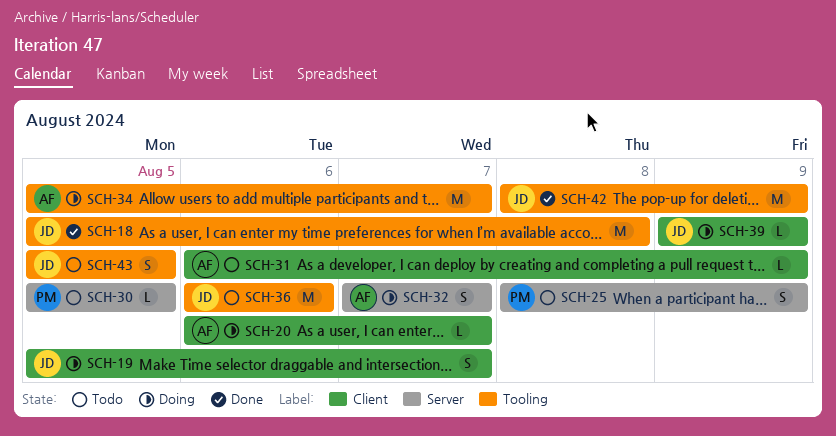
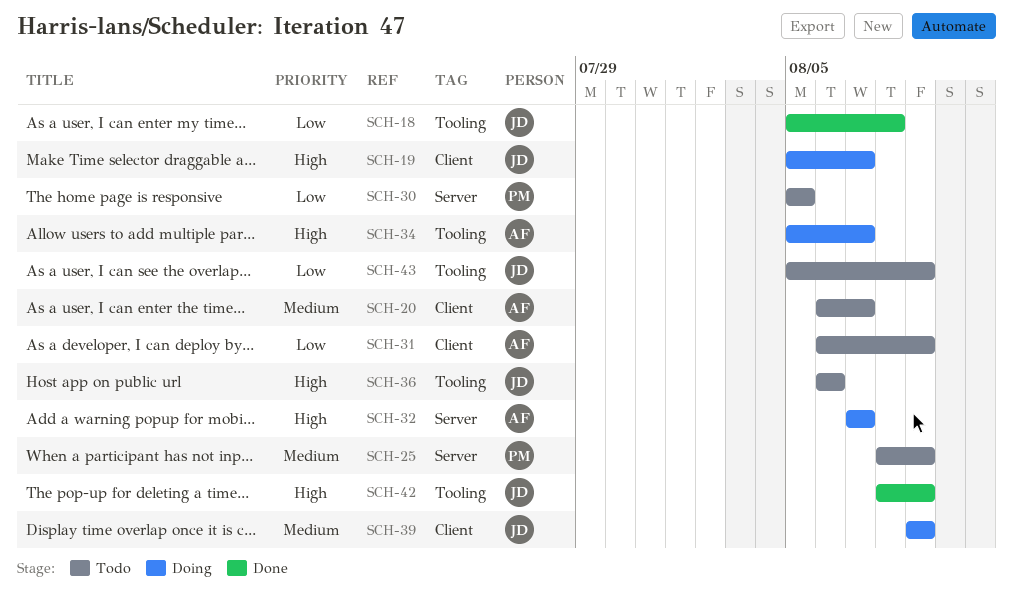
SCH-20, status: Doing -> Todo
SCH-43, due: Aug 5 -> Aug 9

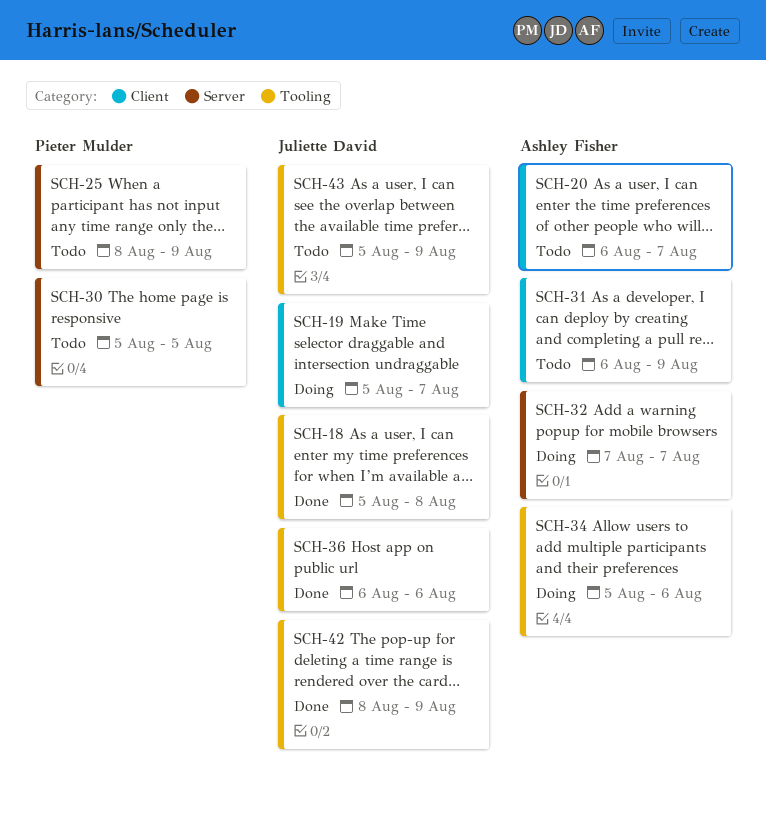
SCH-34, due: Aug 7 -> Aug 6
SCH-36, status: Todo -> Done
SCH-39: present -> none

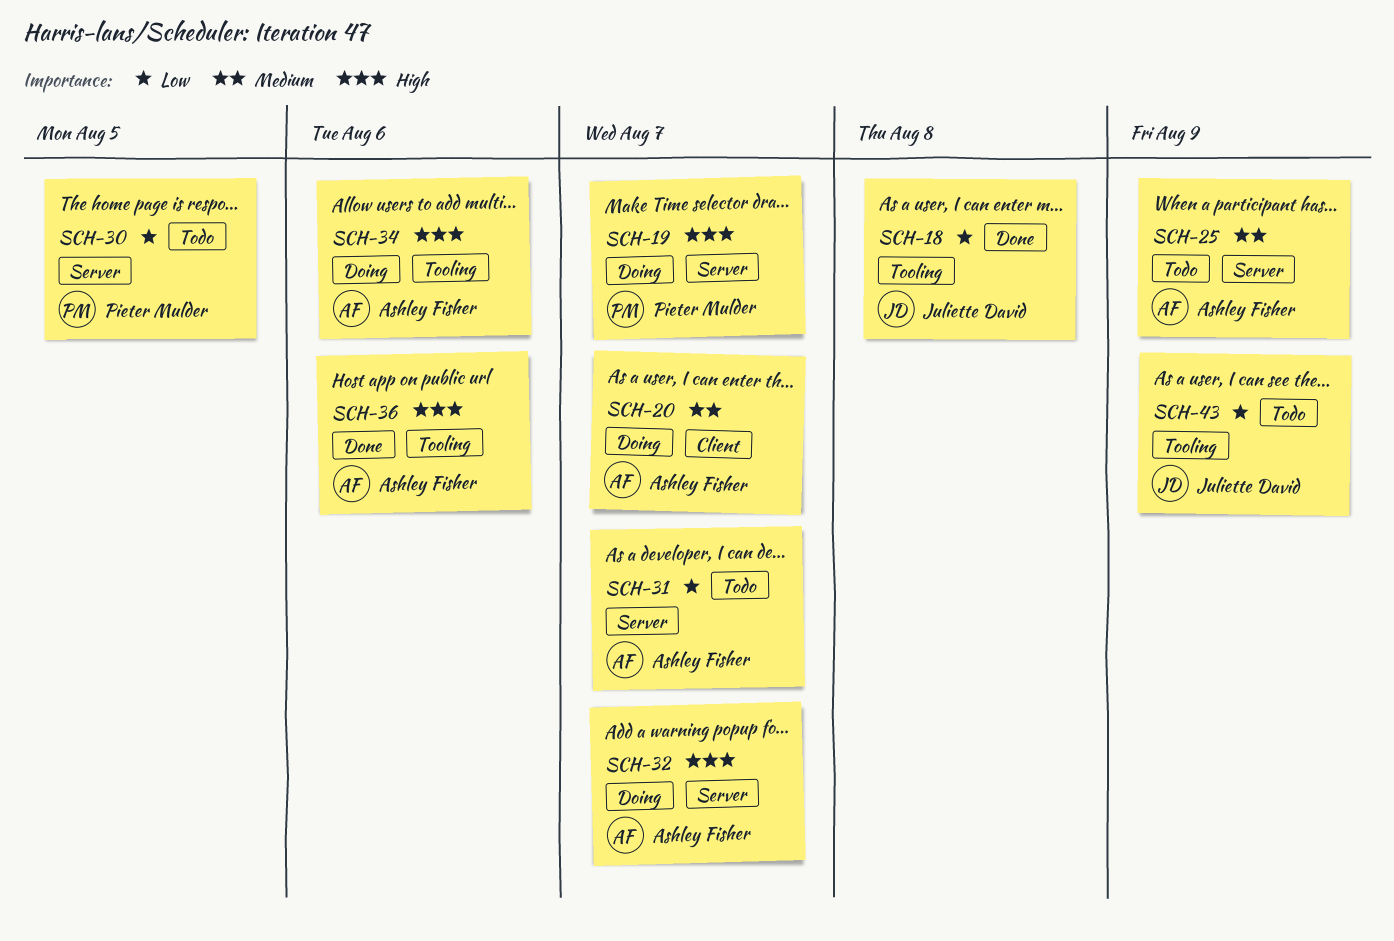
SCH-19, owner: Juliette David -> Pieter Mulder
SCH-19, label: Client -> Server
SCH-20, status: Todo -> Doing
SCH-25, owner: Pieter Mulder -> Ashley Fisher
SCH-31, label: Client -> Server
SCH-31, due: Aug 9 -> Aug 7
SCH-36, owner: Juliette David -> Ashley Fisher
SCH-42: present -> none

